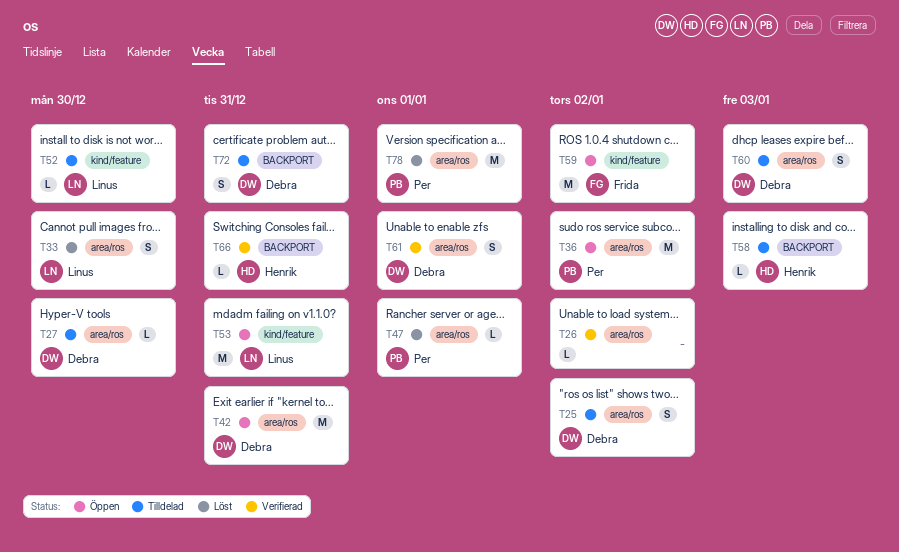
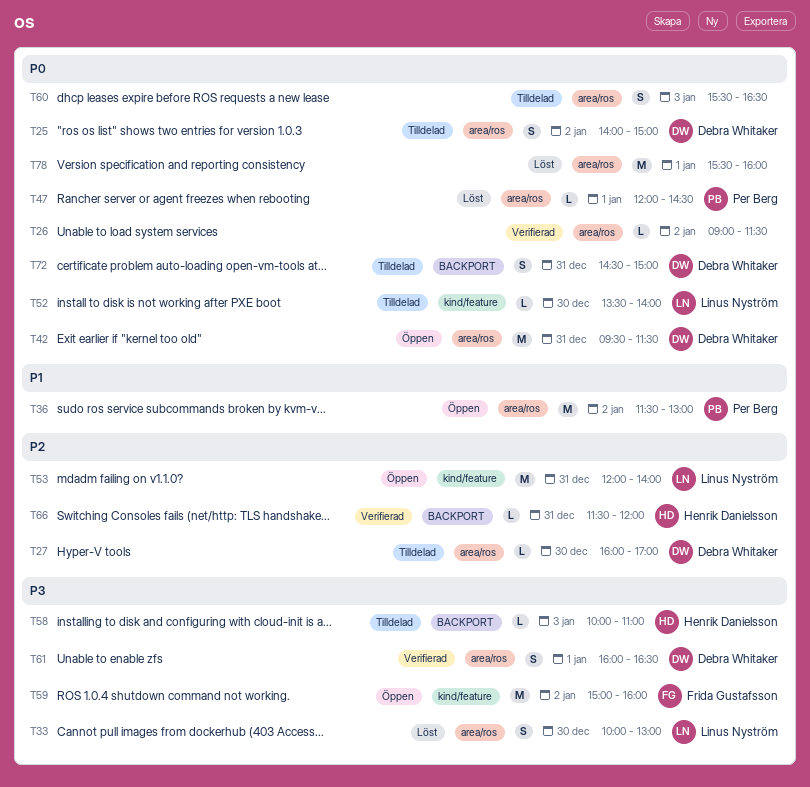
T60, owner: Debra Whitaker -> none
T78, owner: Per Berg -> none

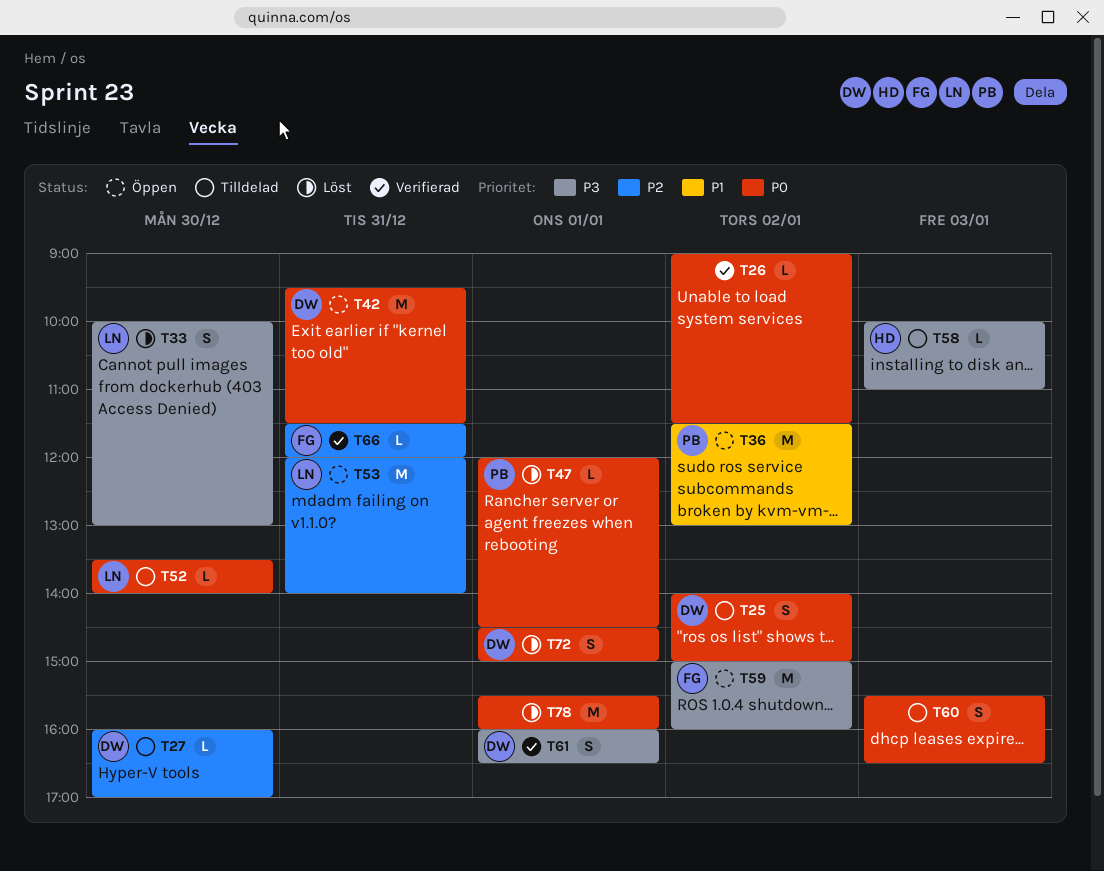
T66, owner: Henrik Danielsson -> Frida Gustafsson
T72, status: Tilldelad -> Löst
T72, day: Dec 31 -> Jan 1

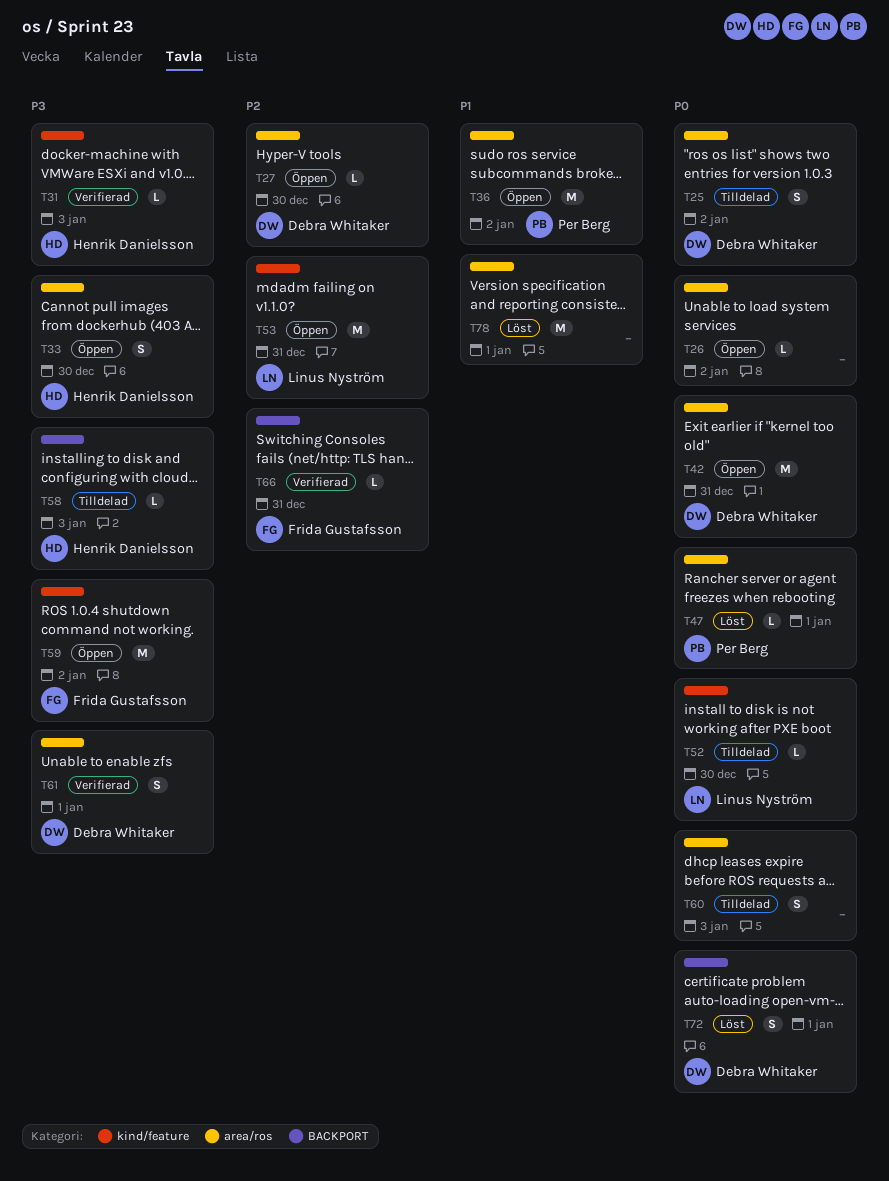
T26, status: Verifierad -> Öppen
T27, status: Tilldelad -> Öppen
T31: none -> present
T33, status: Löst -> Öppen
T33, owner: Linus Nyström -> Henrik Danielsson
T78, priority: P0 -> P1

